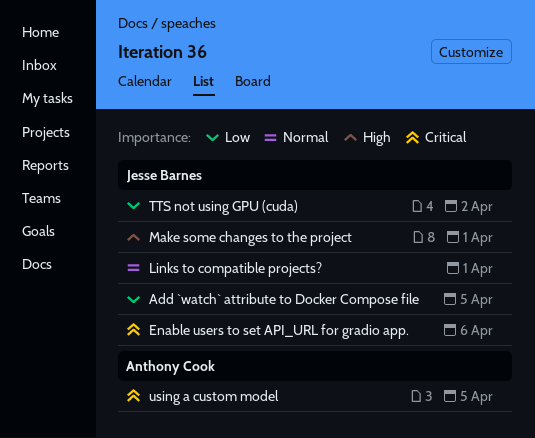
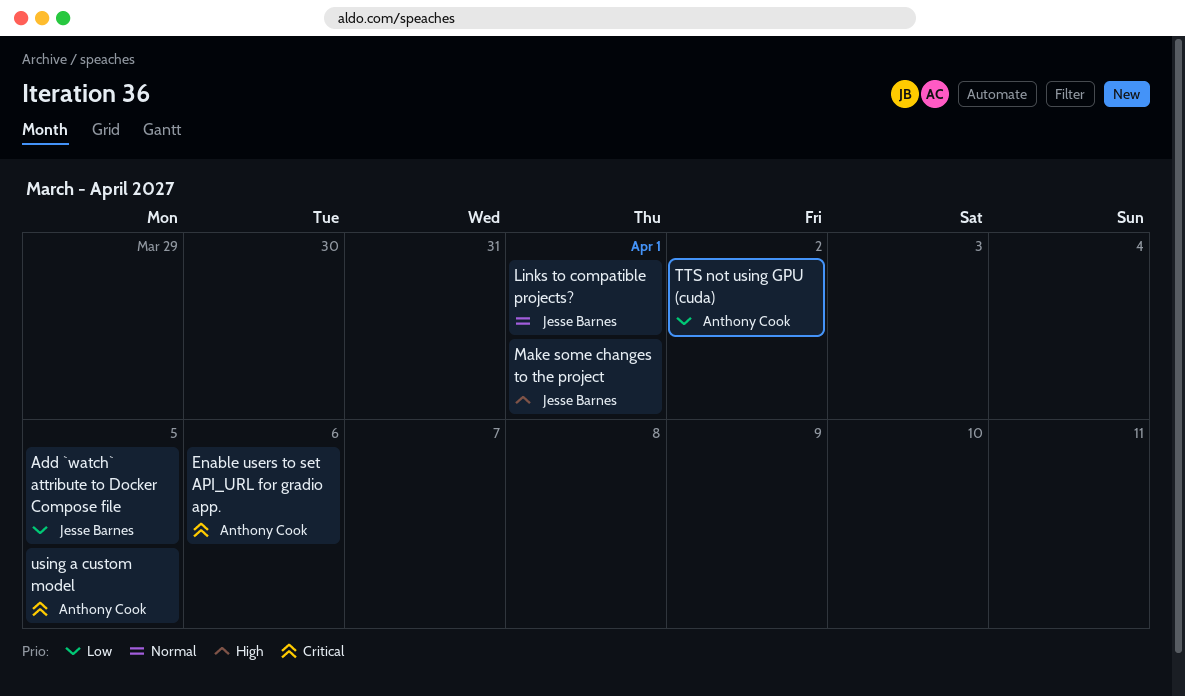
Enable users to set API_URL for gradio app., owner: Jesse Barnes -> Anthony Cook
TTS not using GPU (cuda), owner: Jesse Barnes -> Anthony Cook

